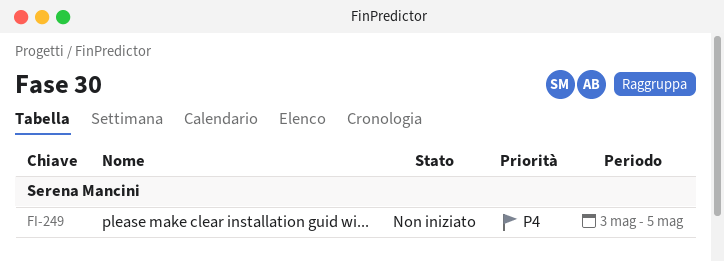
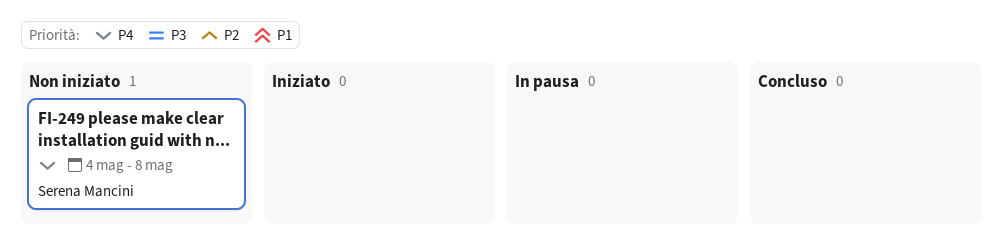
FI-249, start: May 3 -> May 4
FI-249, due: May 5 -> May 8

